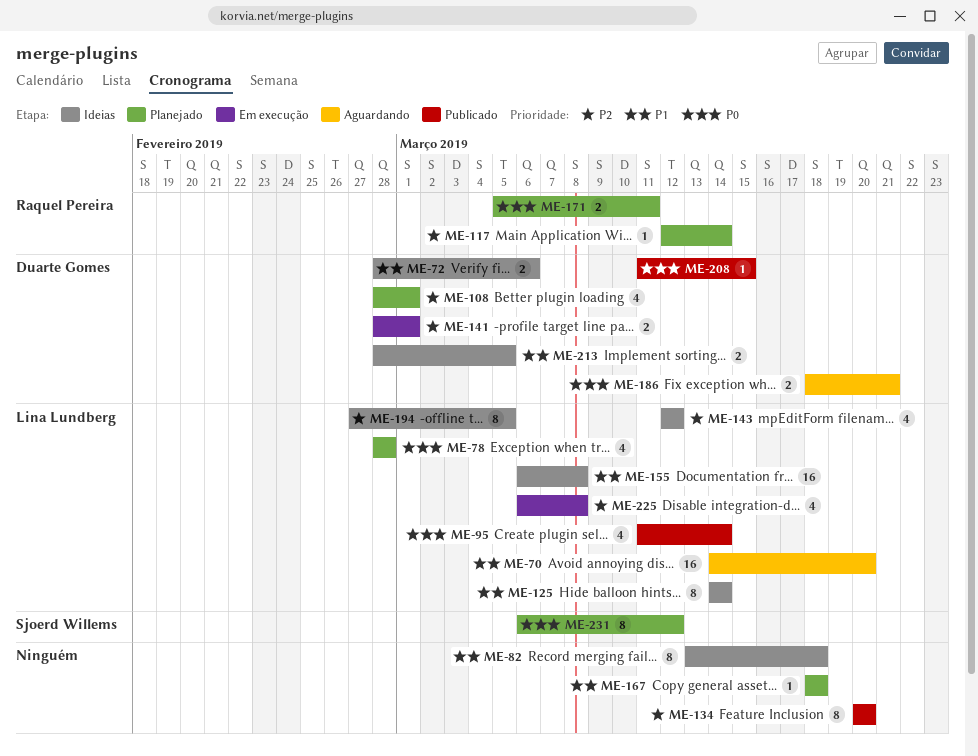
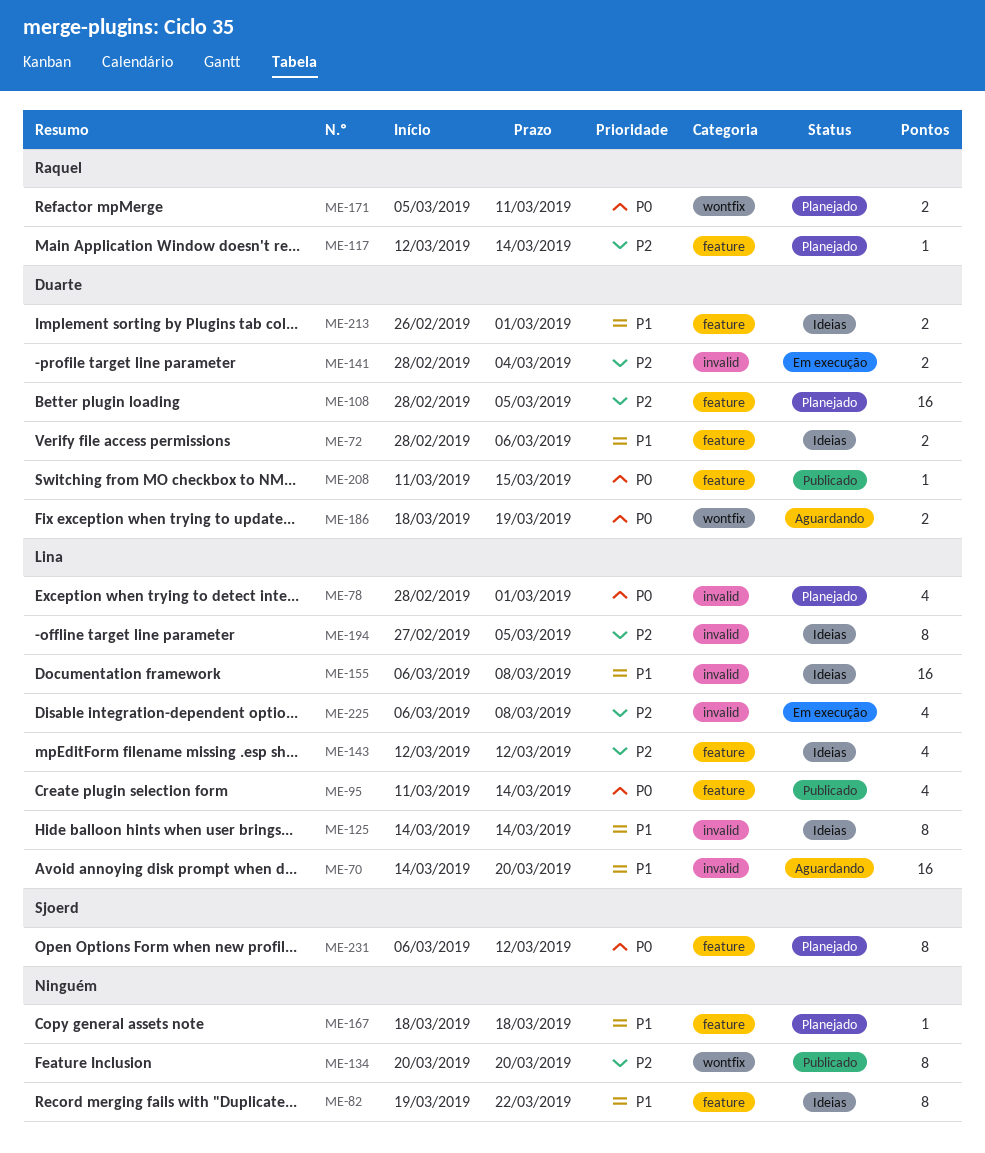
ME-78, due: Feb 28 -> Mar 1
ME-82, start: Mar 13 -> Mar 19
ME-82, due: Mar 18 -> Mar 22
ME-108, estimate: 4 -> 16
ME-108, due: Mar 1 -> Mar 5
ME-141, due: Mar 1 -> Mar 4
ME-186, due: Mar 21 -> Mar 19
ME-213, start: Feb 28 -> Feb 26
ME-213, due: Mar 5 -> Mar 1

